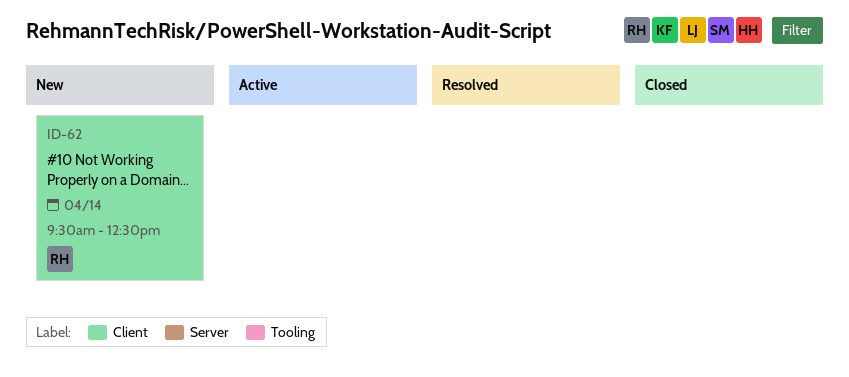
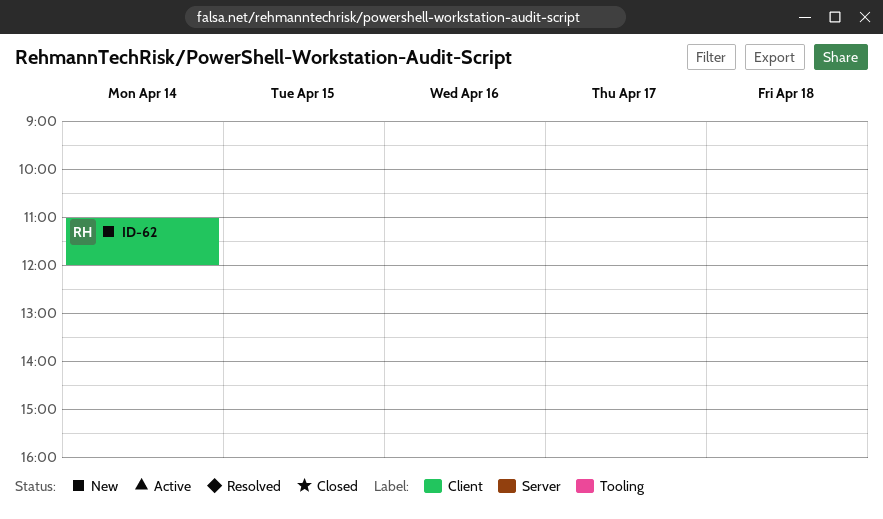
ID-62, begins: 09:30 -> 11:00
ID-62, ends: 12:30 -> 12:00

